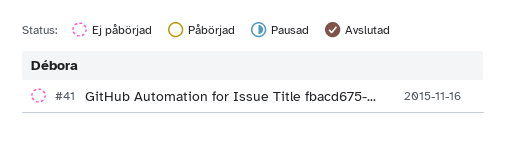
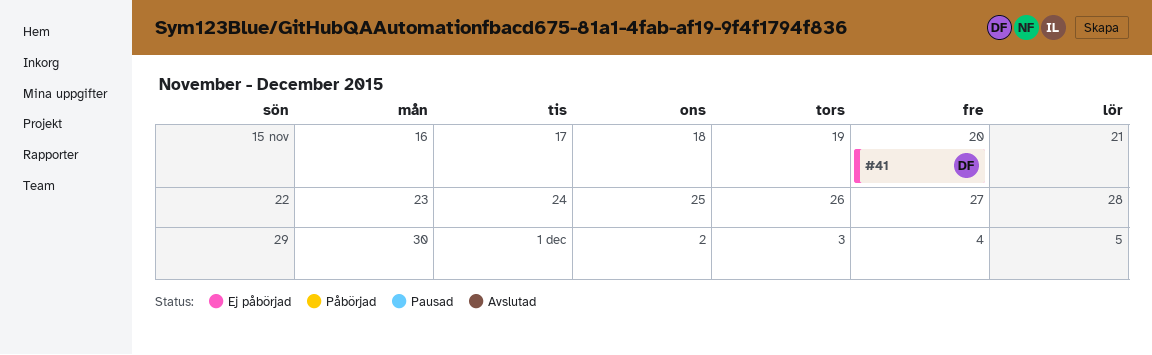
#41, due: Nov 16 -> Nov 20

